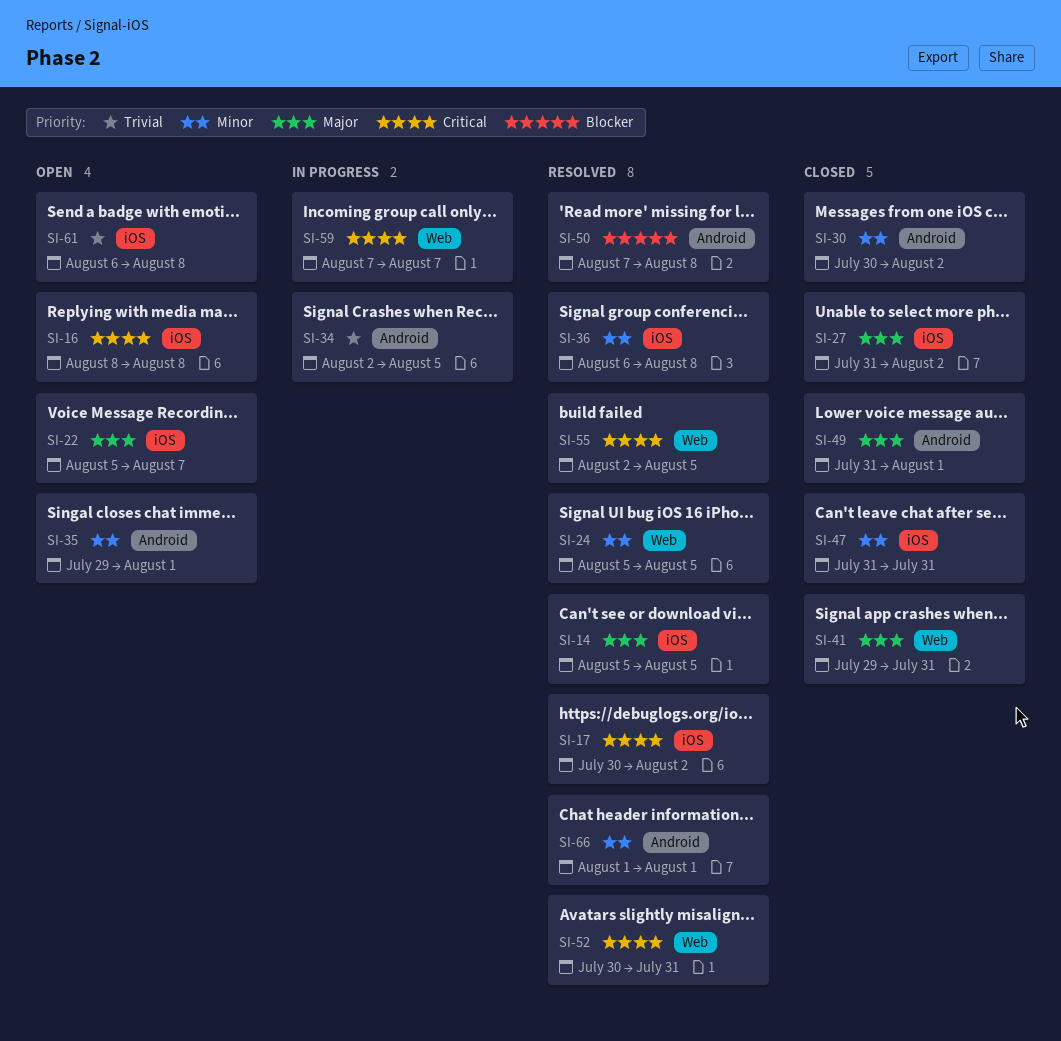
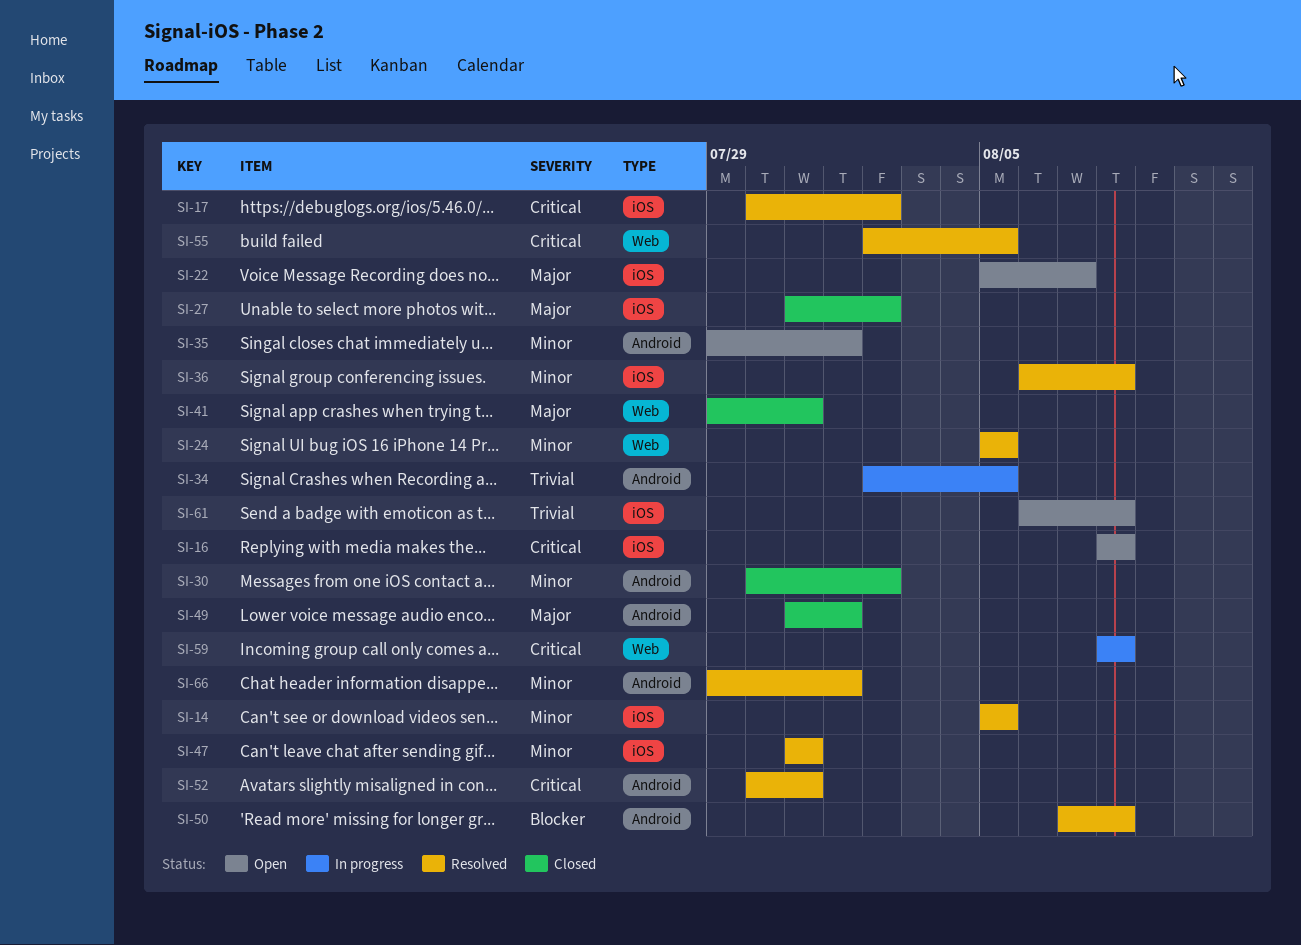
SI-14, priority: Major -> Minor
SI-47, status: Closed -> Resolved
SI-52, label: Web -> Android
SI-59, start: Aug 7 -> Aug 8
SI-59, due: Aug 7 -> Aug 8
SI-66, start: Aug 1 -> Jul 29

